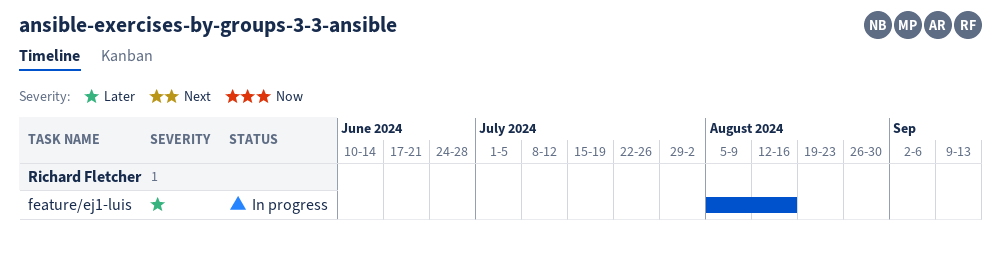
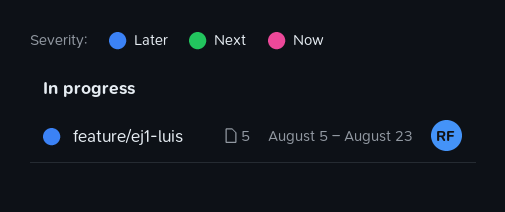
feature/ej1-luis, due: Aug 16 -> Aug 23

